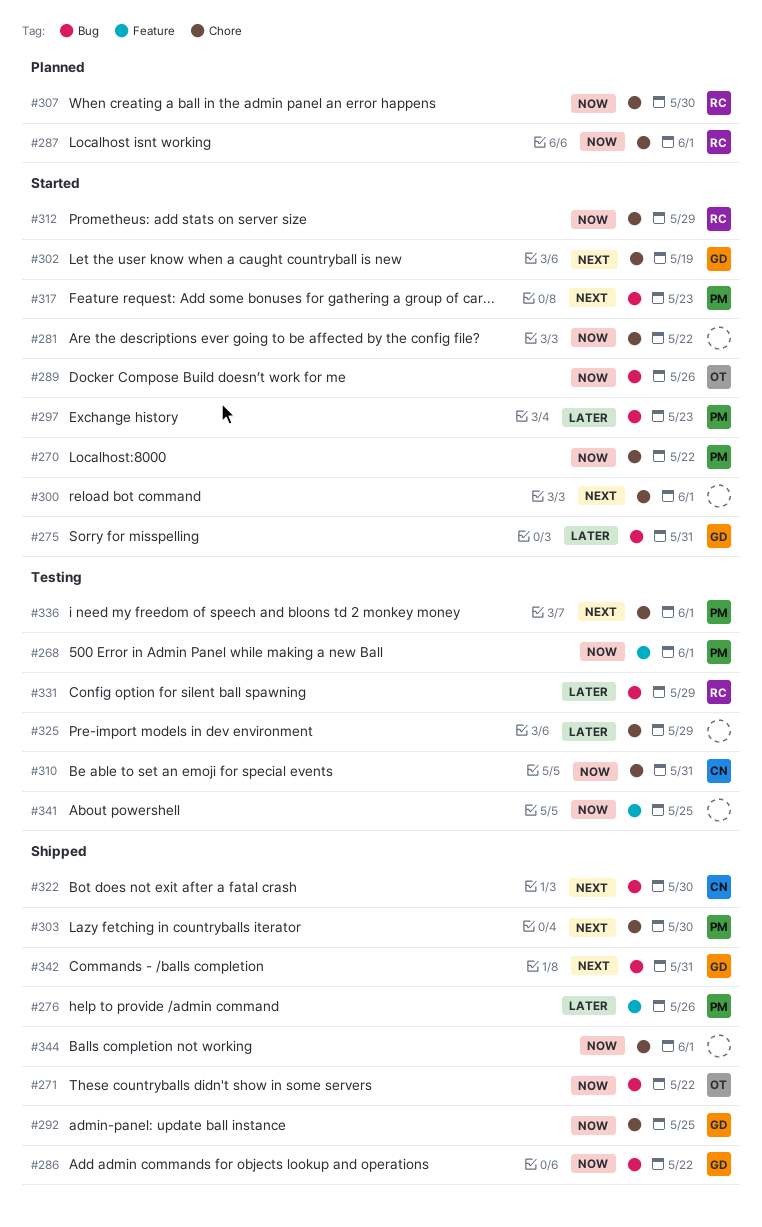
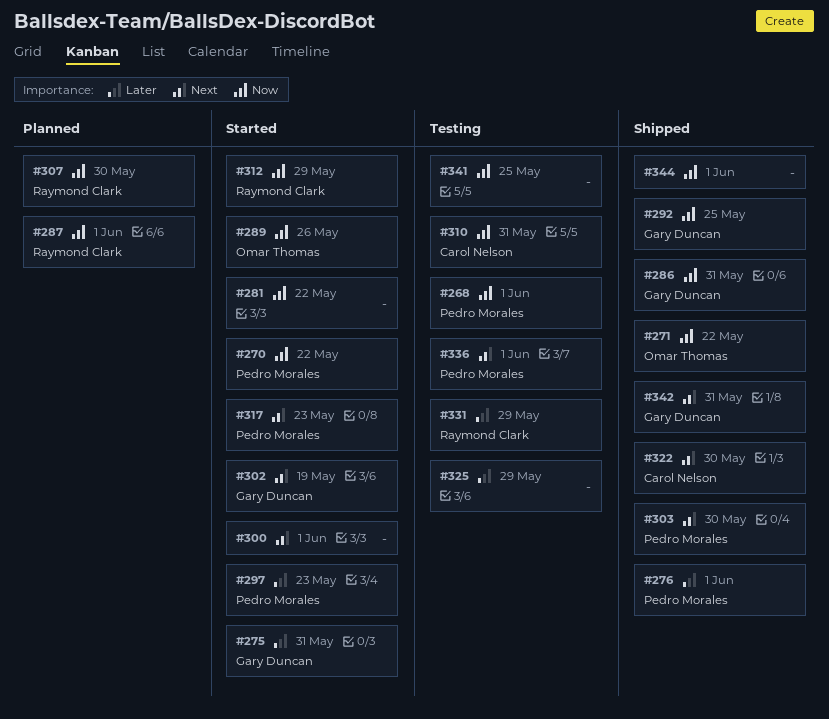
#276, due: May 26 -> Jun 1
#286, due: May 22 -> May 31

